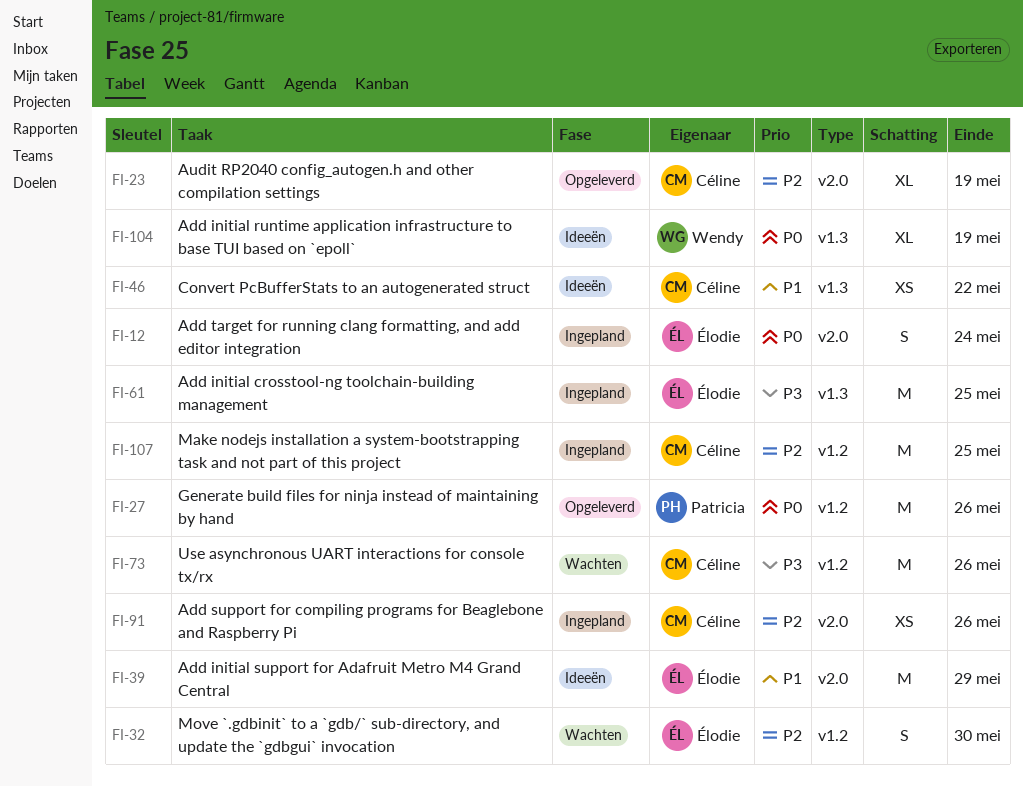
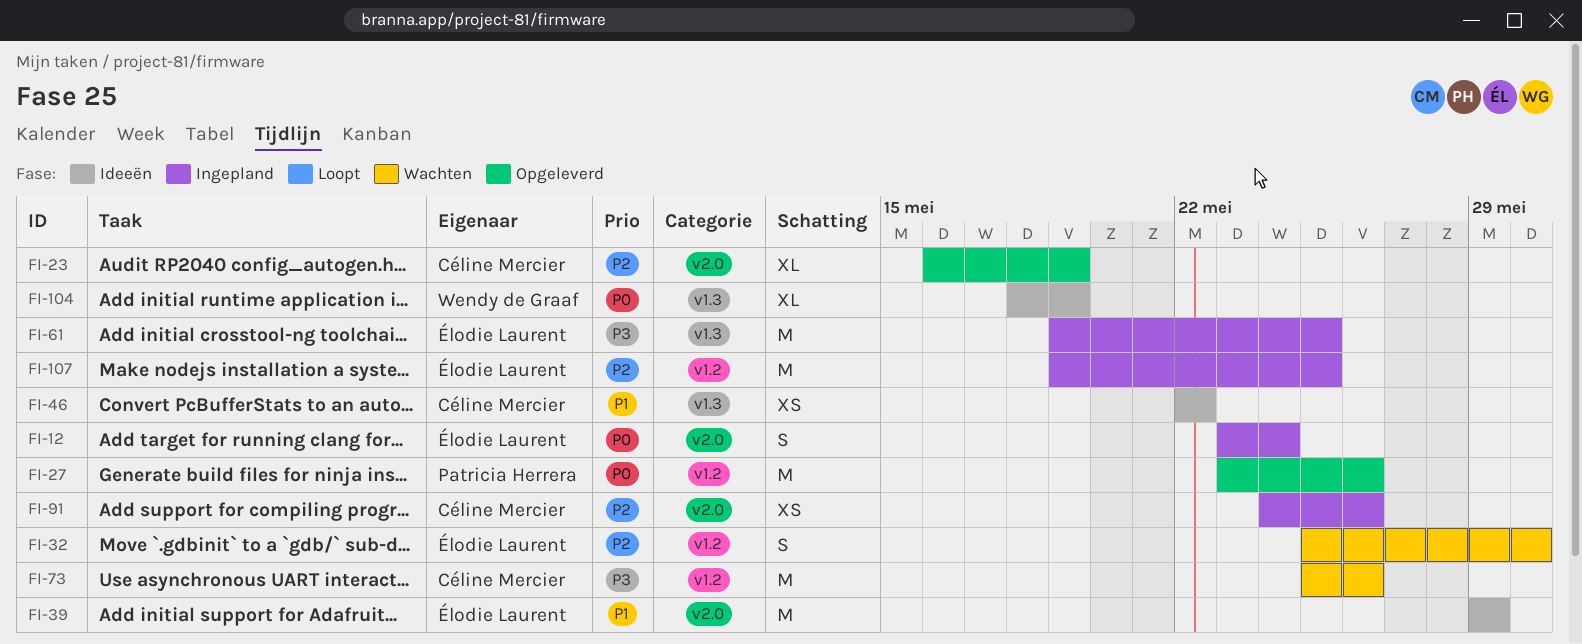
FI-107, owner: Céline Mercier -> Élodie Laurent

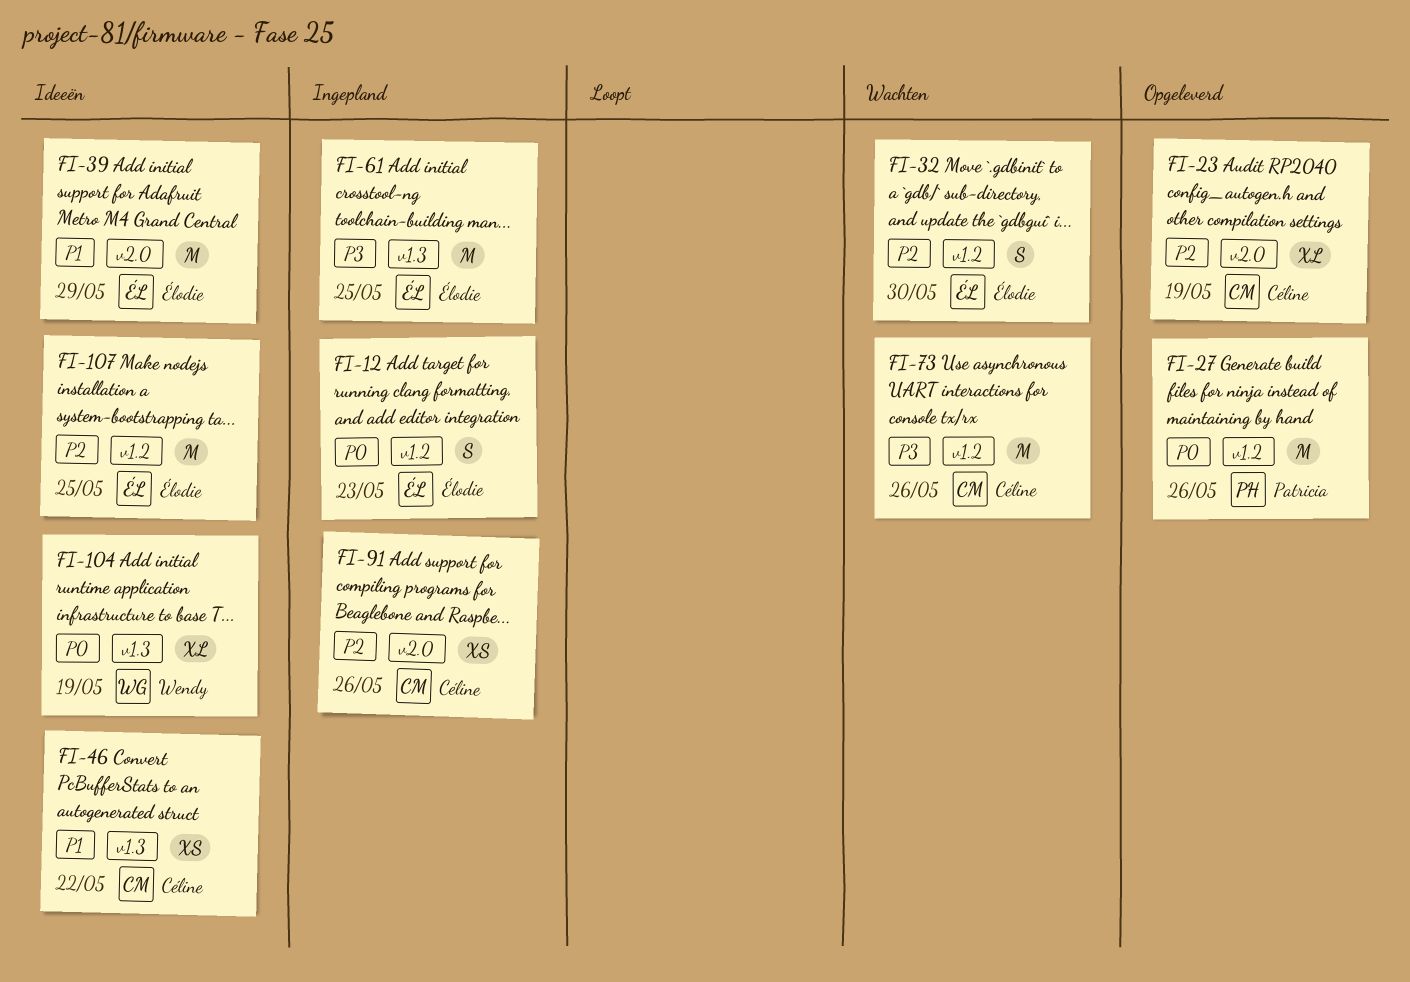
FI-12, label: v2.0 -> v1.2
FI-12, due: May 24 -> May 23
FI-107, status: Ingepland -> Ideeën

